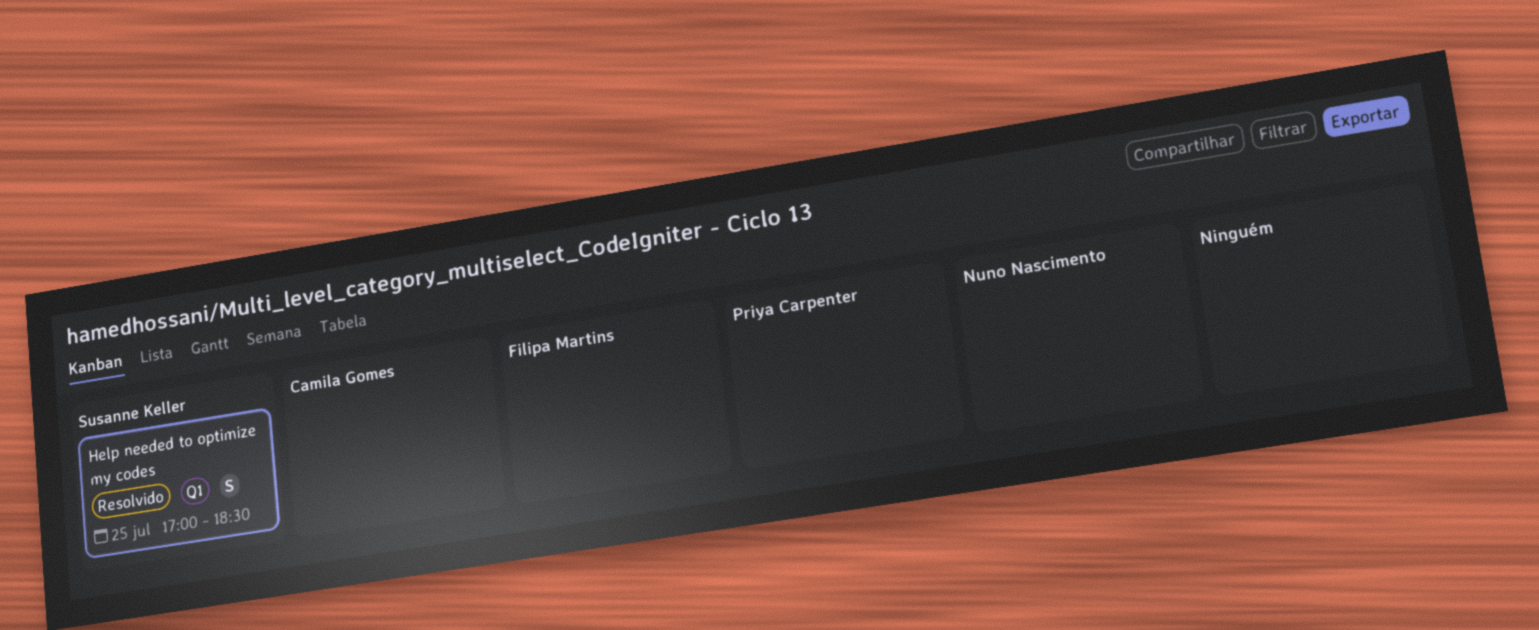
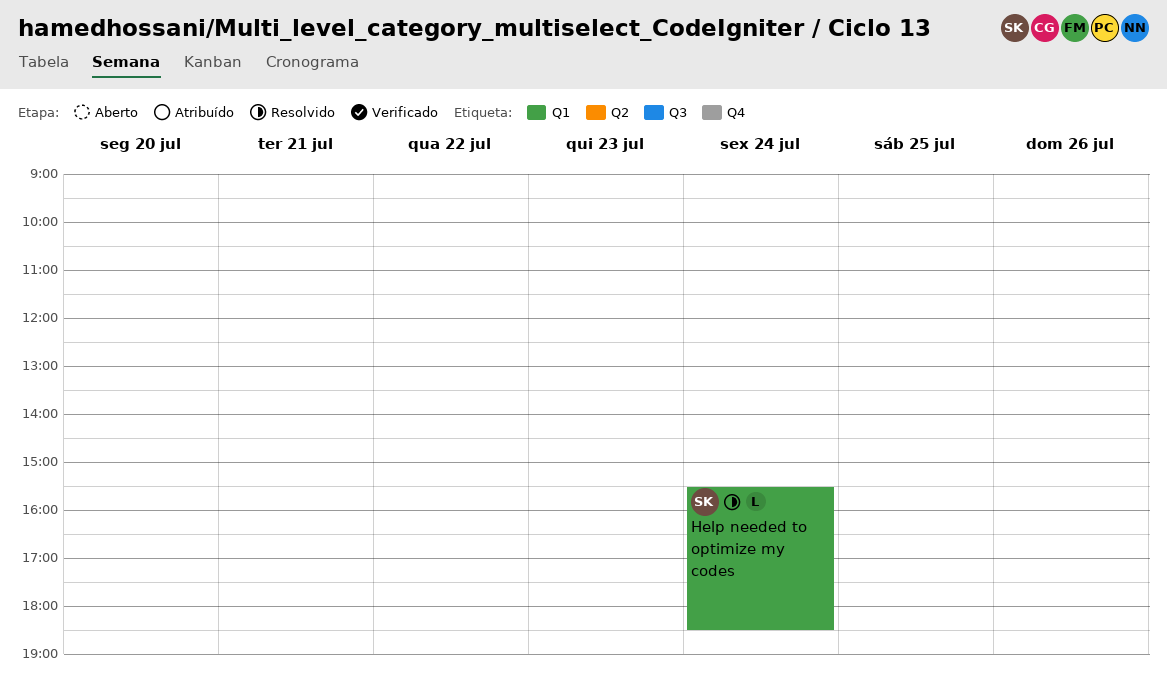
Help needed to optimize my codes, estimate: S -> L
Help needed to optimize my codes, day: Jul 25 -> Jul 24
Help needed to optimize my codes, begins: 17:00 -> 15:30

